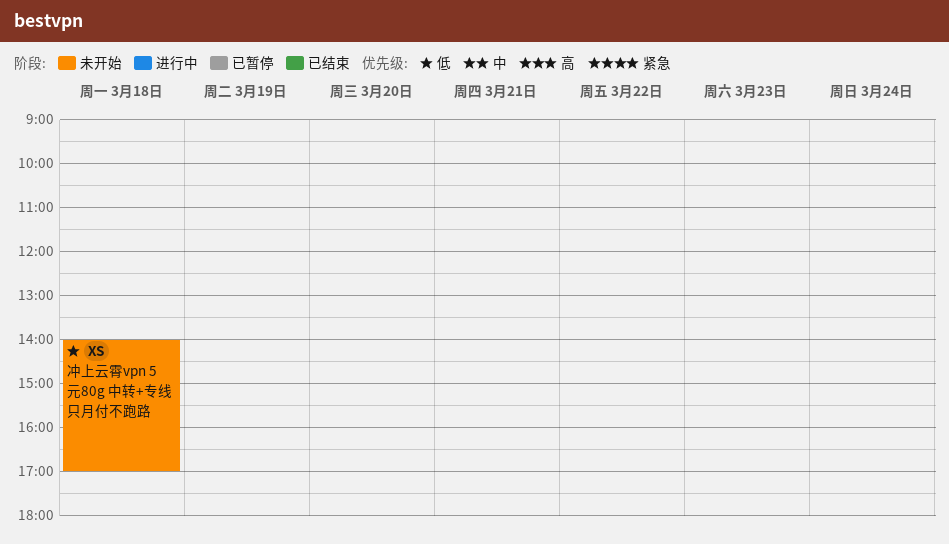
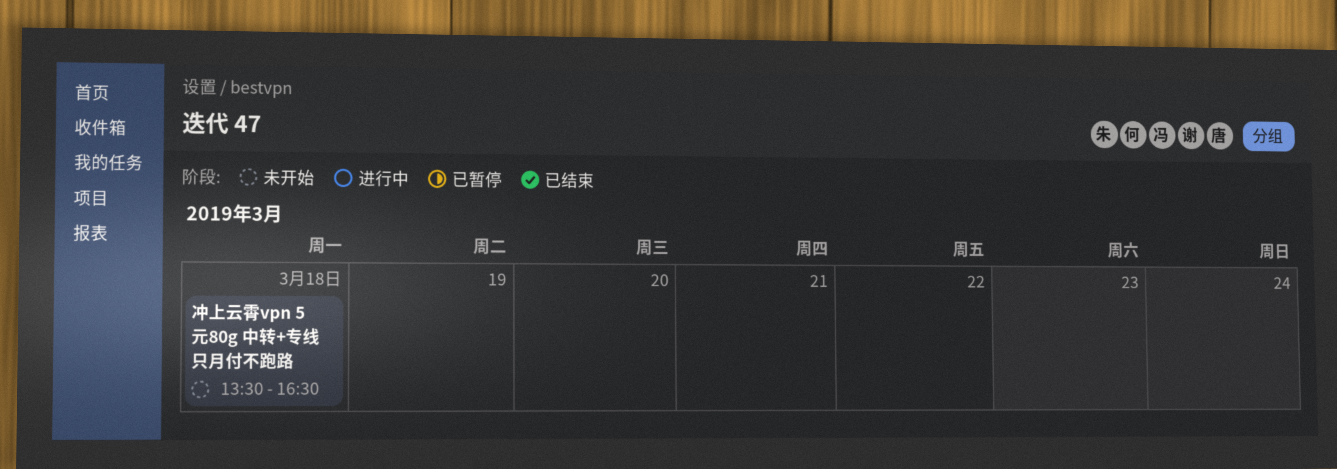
冲上云霄vpn 5元80g 中转+专线 只月付不跑路, begins: 14:00 -> 13:30
冲上云霄vpn 5元80g 中转+专线 只月付不跑路, ends: 17:00 -> 16:30

